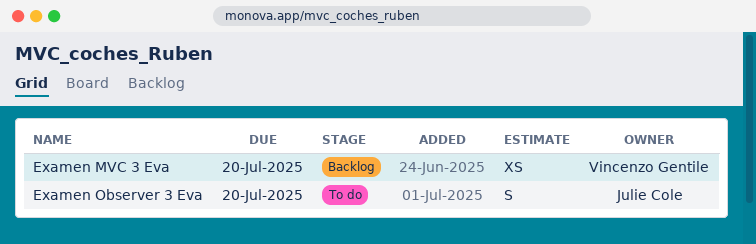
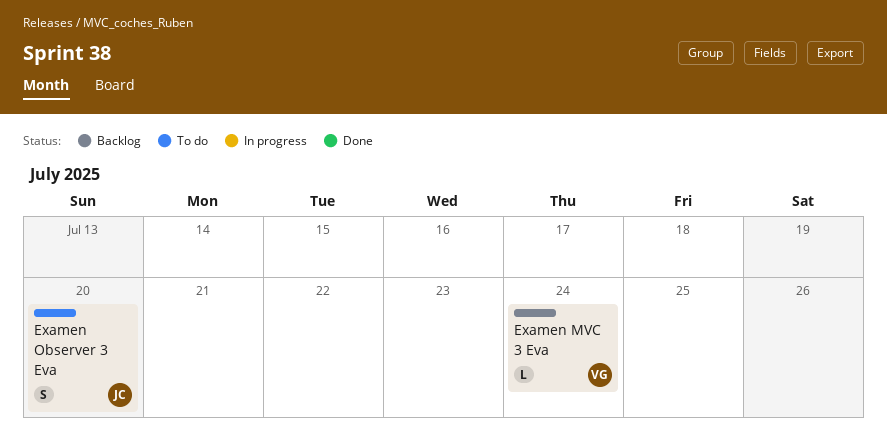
Examen MVC 3 Eva, estimate: XS -> L
Examen MVC 3 Eva, due: Jul 20 -> Jul 24

